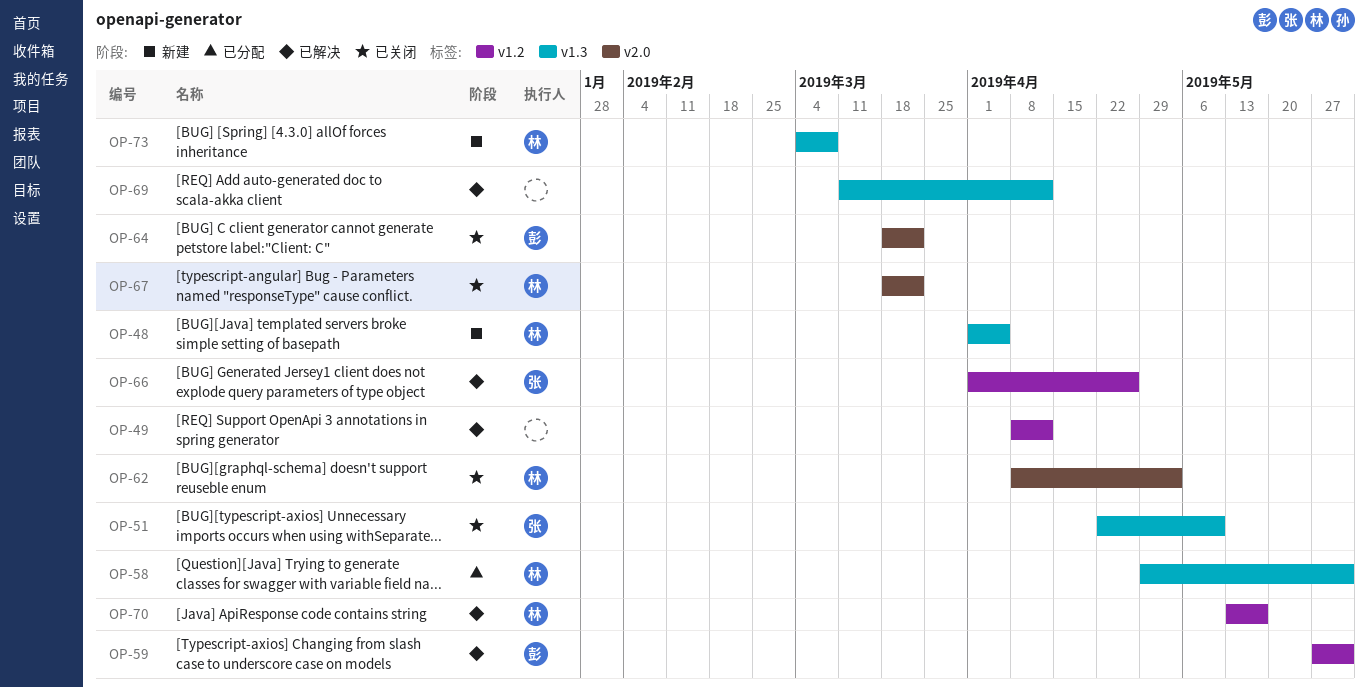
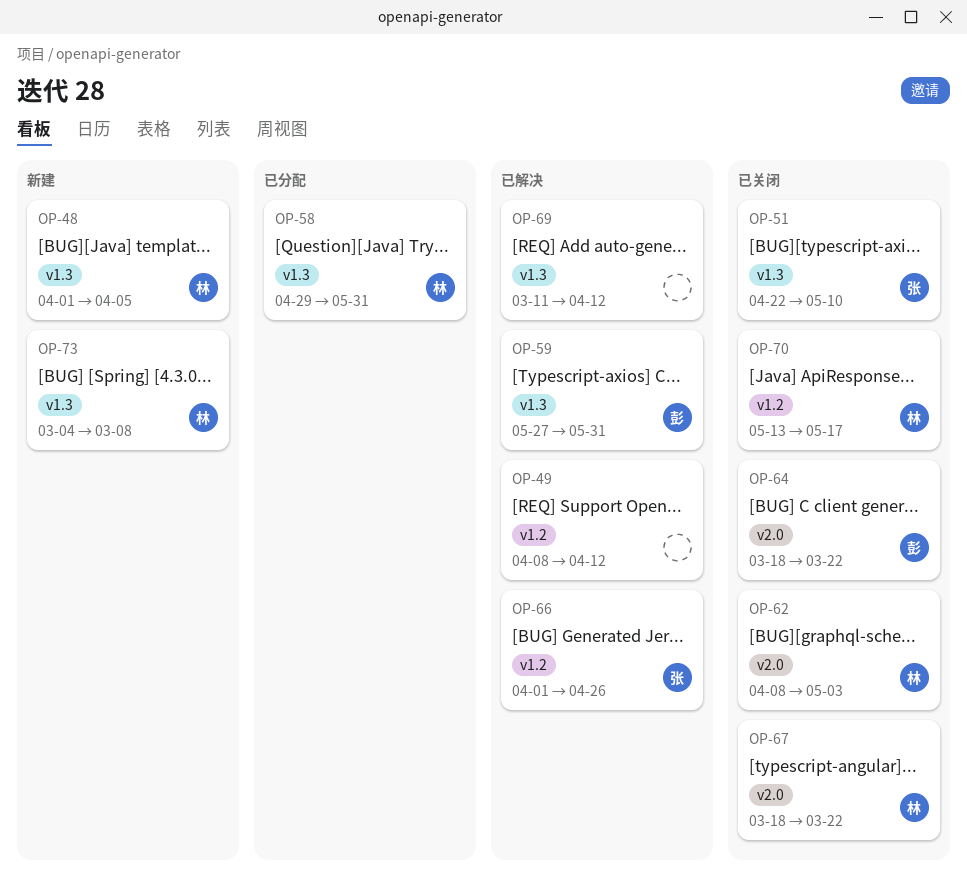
OP-59, label: v1.2 -> v1.3
OP-70, status: 已解决 -> 已关闭

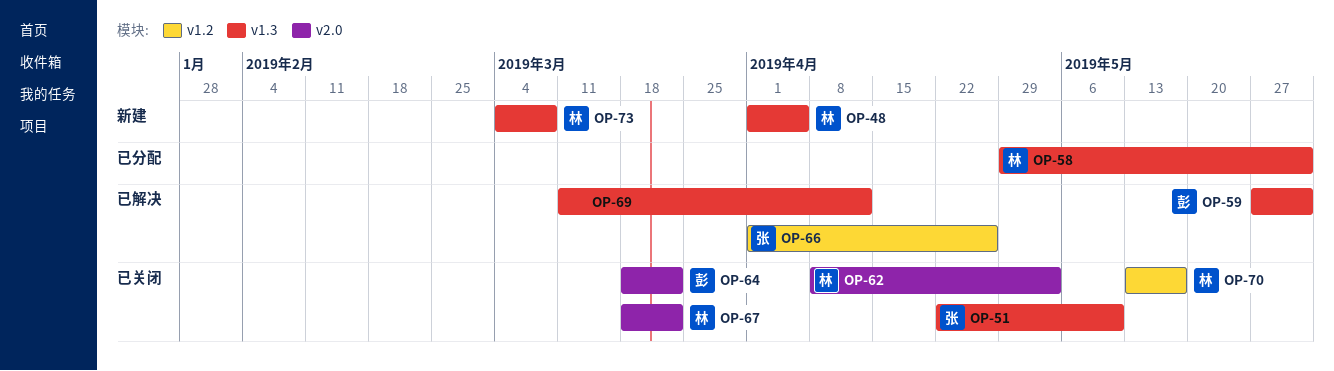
OP-49: present -> none

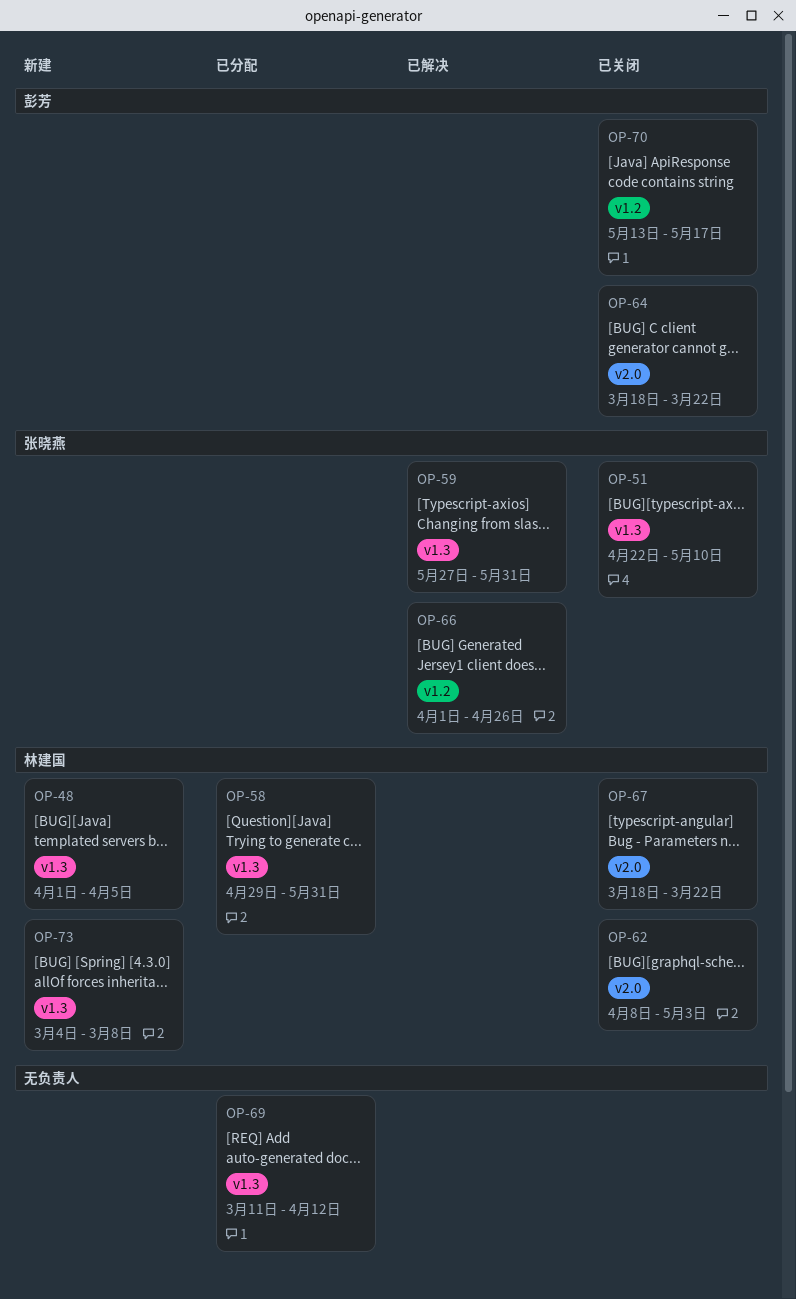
OP-59, owner: 彭芳 -> 张晓燕
OP-69, status: 已解决 -> 已分配
OP-70, owner: 林建国 -> 彭芳

